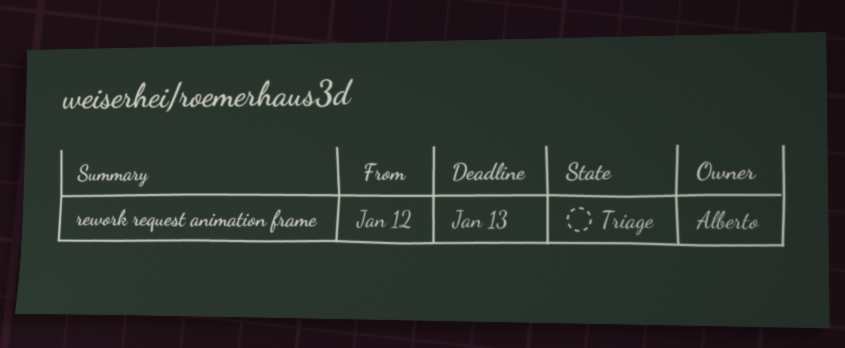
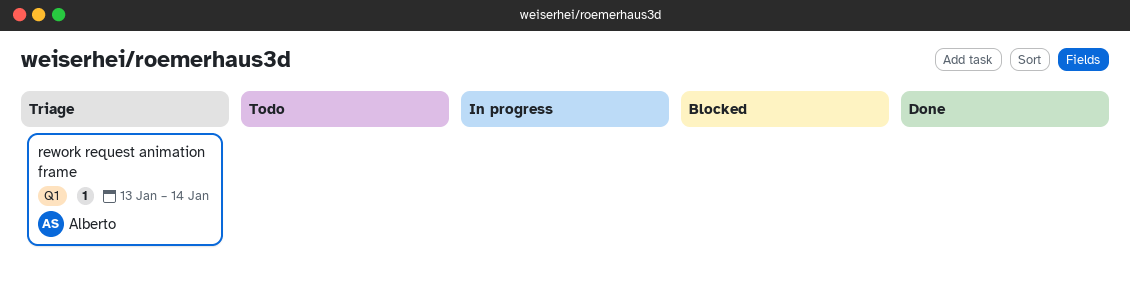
rework request animation frame, start: Jan 12 -> Jan 13
rework request animation frame, due: Jan 13 -> Jan 14

